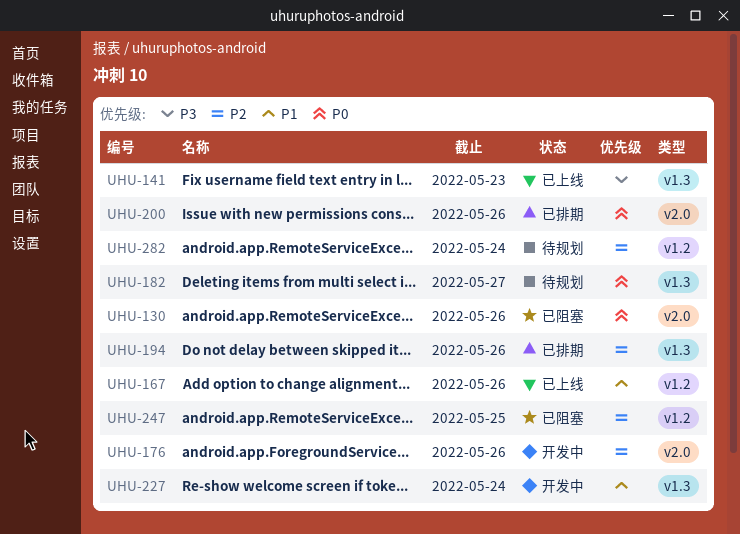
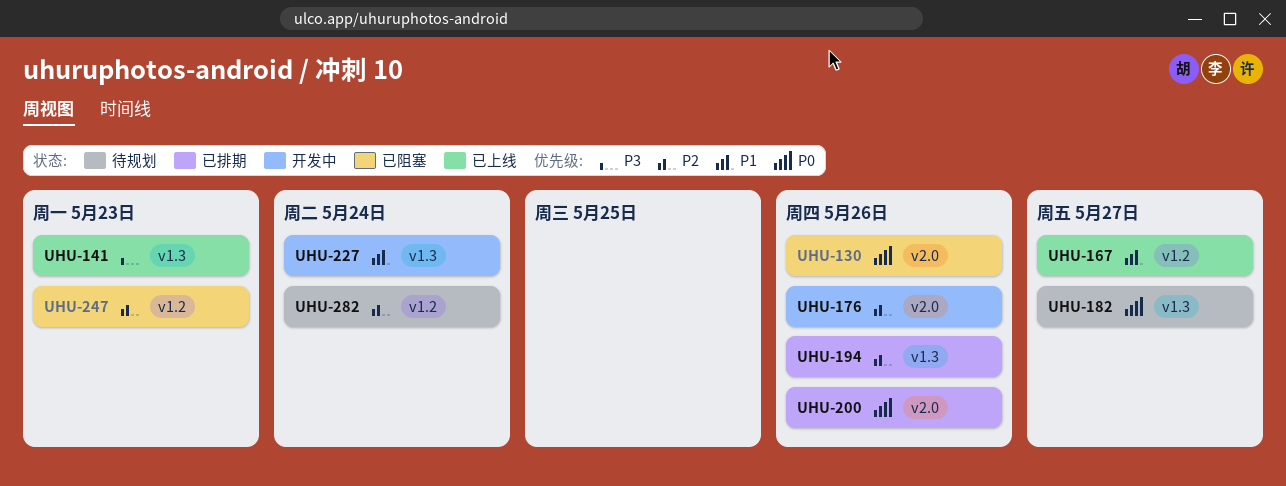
UHU-167, due: May 26 -> May 27
UHU-247, due: May 25 -> May 23

